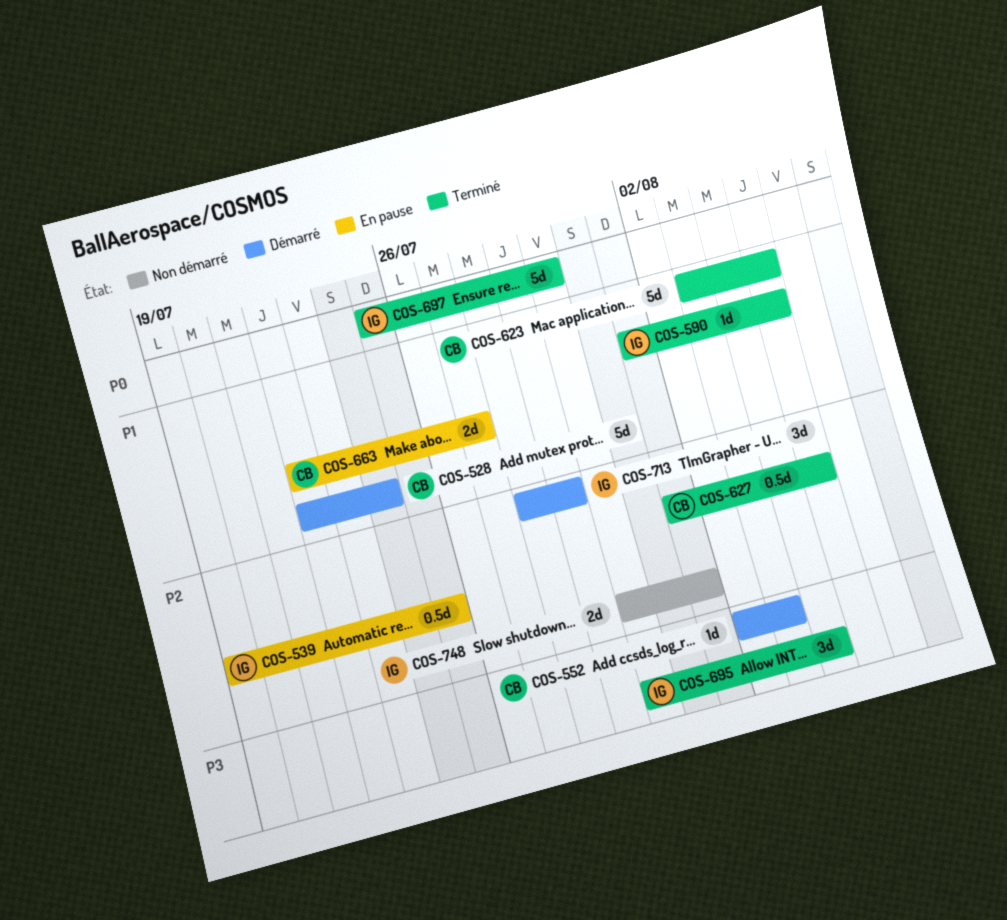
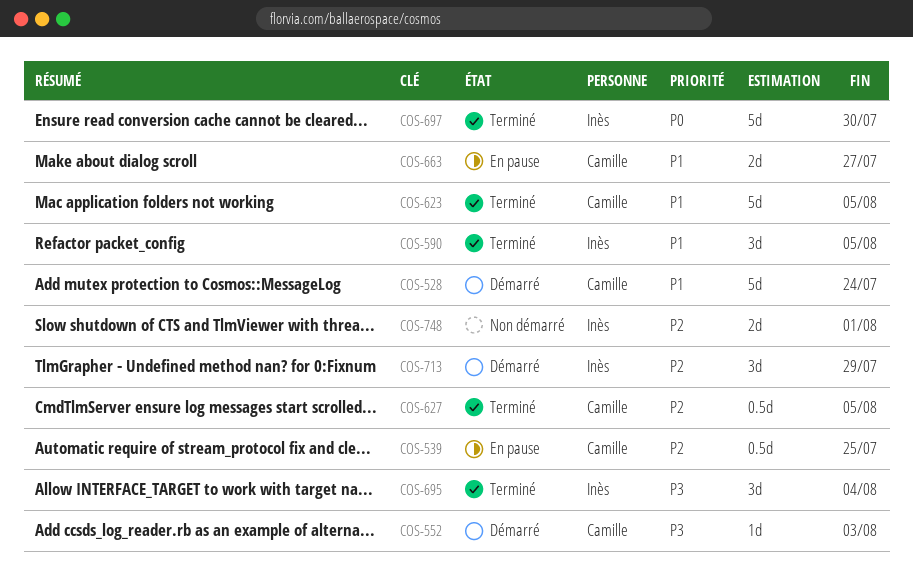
COS-539, owner: Inès -> Camille
COS-590, estimate: 1d -> 3d

